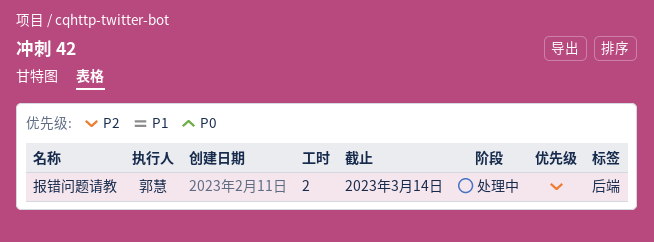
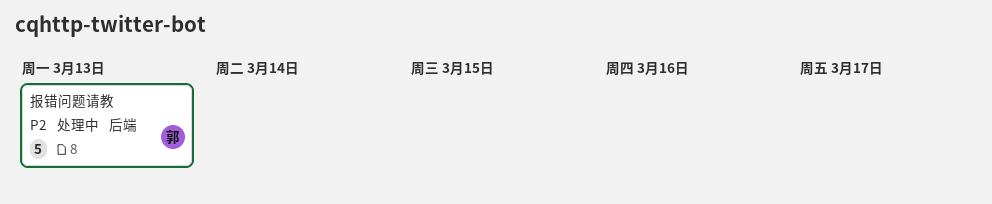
报错问题请教, estimate: 2 -> 5
报错问题请教, due: Mar 14 -> Mar 13

